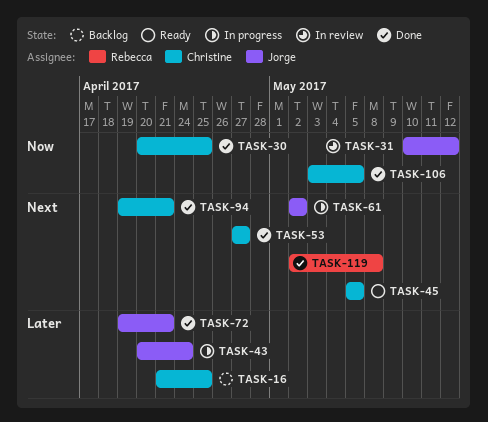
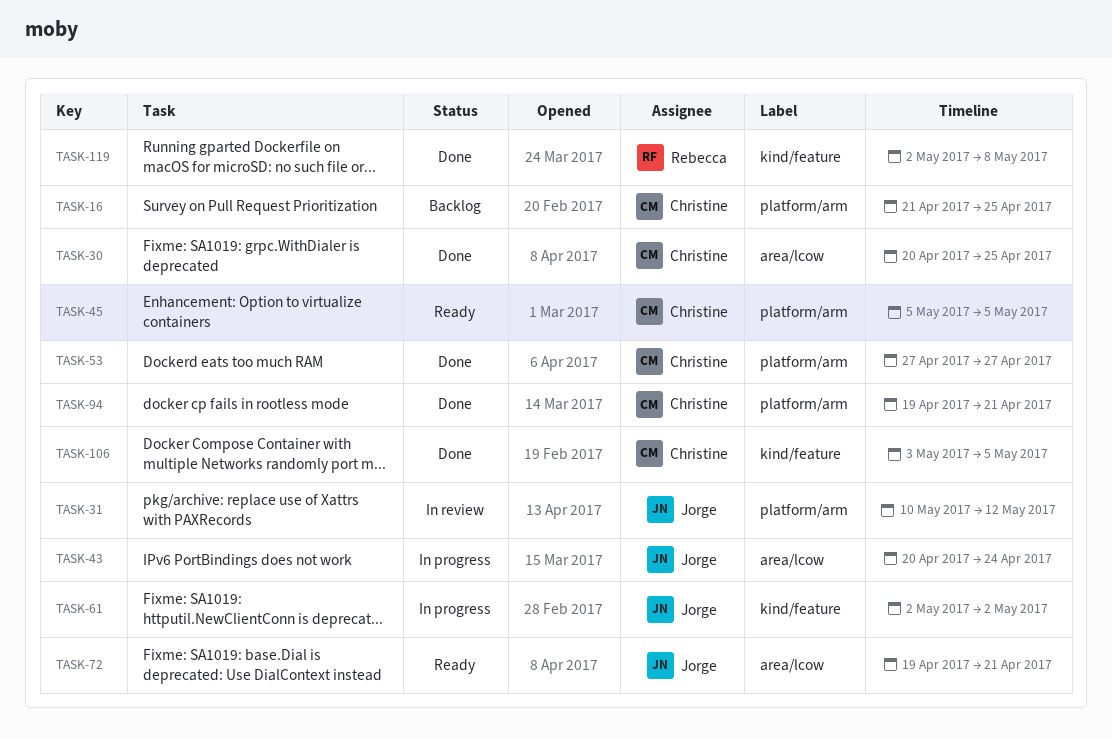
TASK-72, status: Done -> Ready

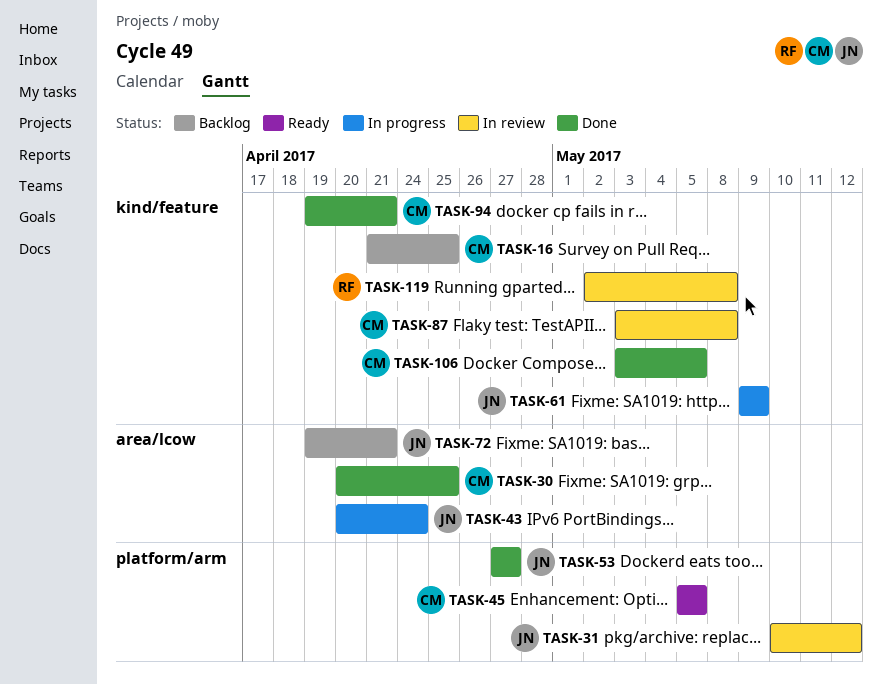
TASK-16, label: platform/arm -> kind/feature
TASK-53, owner: Christine -> Jorge
TASK-61, start: May 2 -> May 9
TASK-61, due: May 2 -> May 9
TASK-72, status: Ready -> Backlog
TASK-87: none -> present
TASK-94, label: platform/arm -> kind/feature
TASK-119, status: Done -> In review

